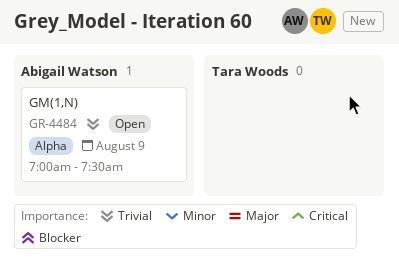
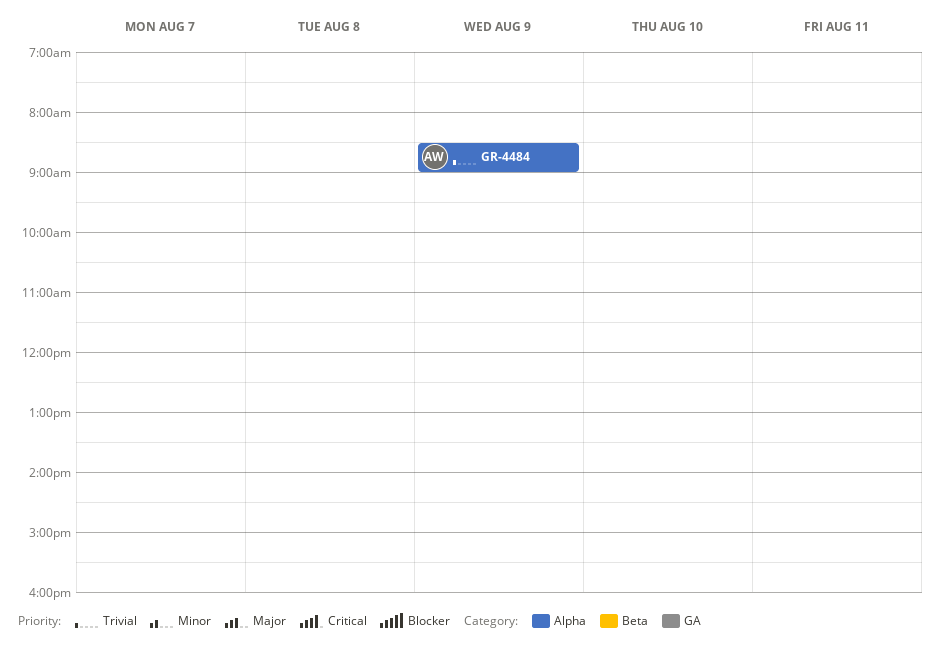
GR-4484, begins: 07:00 -> 08:30
GR-4484, ends: 07:30 -> 09:00

